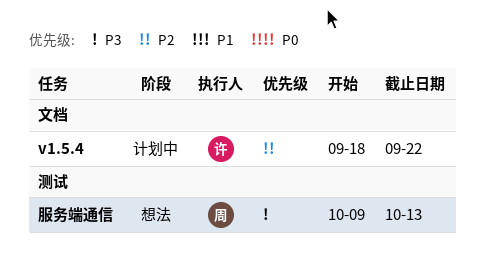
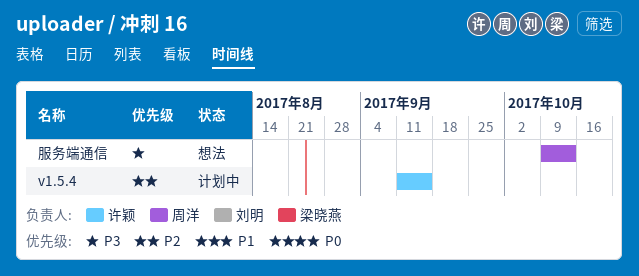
v1.5.4, start: Sep 18 -> Sep 11
v1.5.4, due: Sep 22 -> Sep 15

